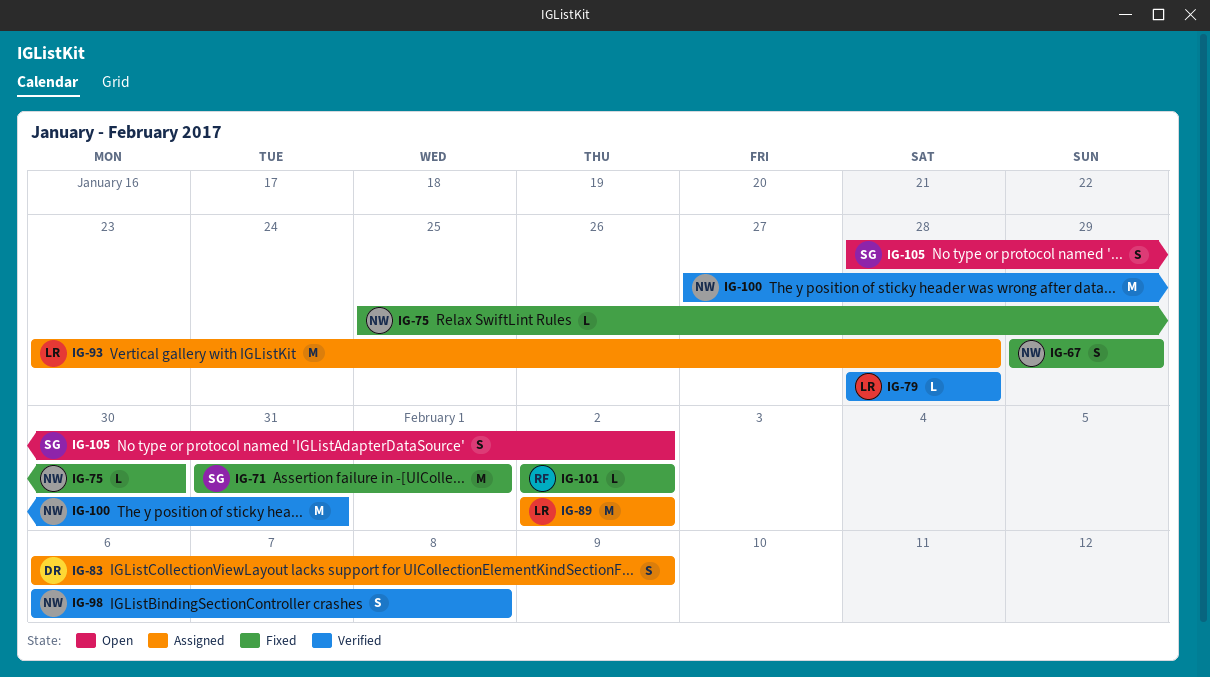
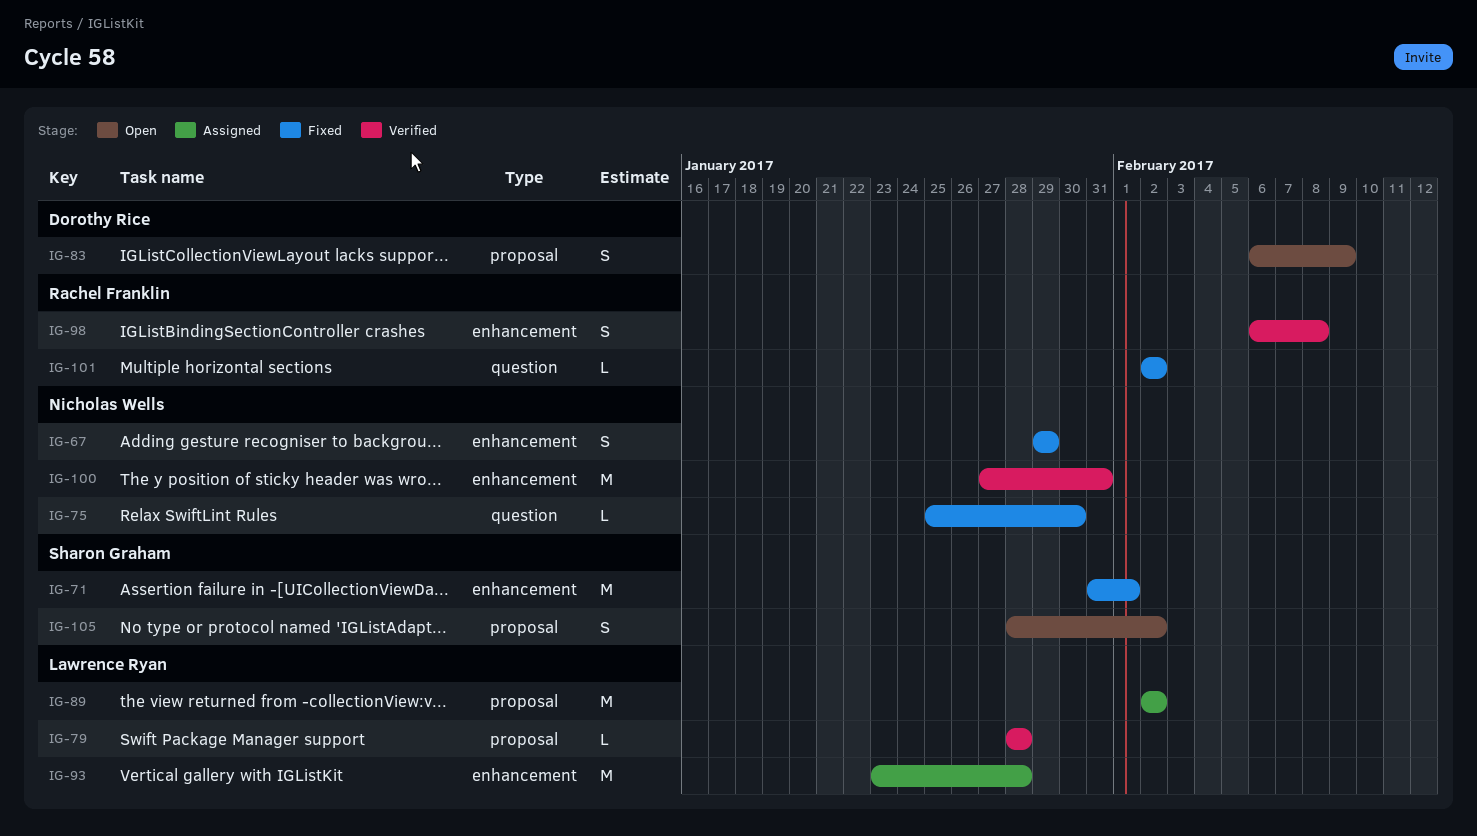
IG-83, status: Assigned -> Open
IG-98, owner: Nicholas Wells -> Rachel Franklin

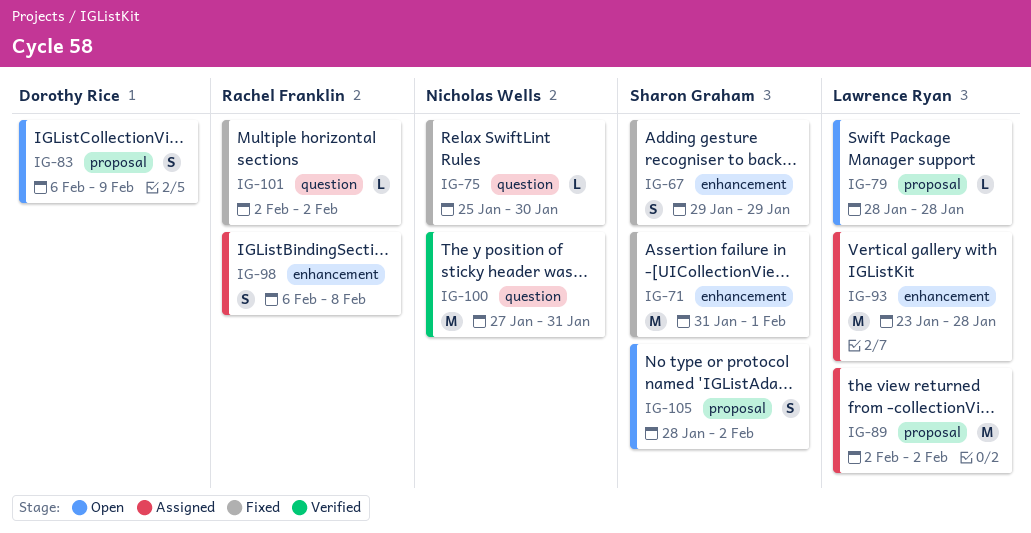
IG-67, owner: Nicholas Wells -> Sharon Graham
IG-79, status: Verified -> Open
IG-98, status: Verified -> Assigned
IG-100, label: enhancement -> question

